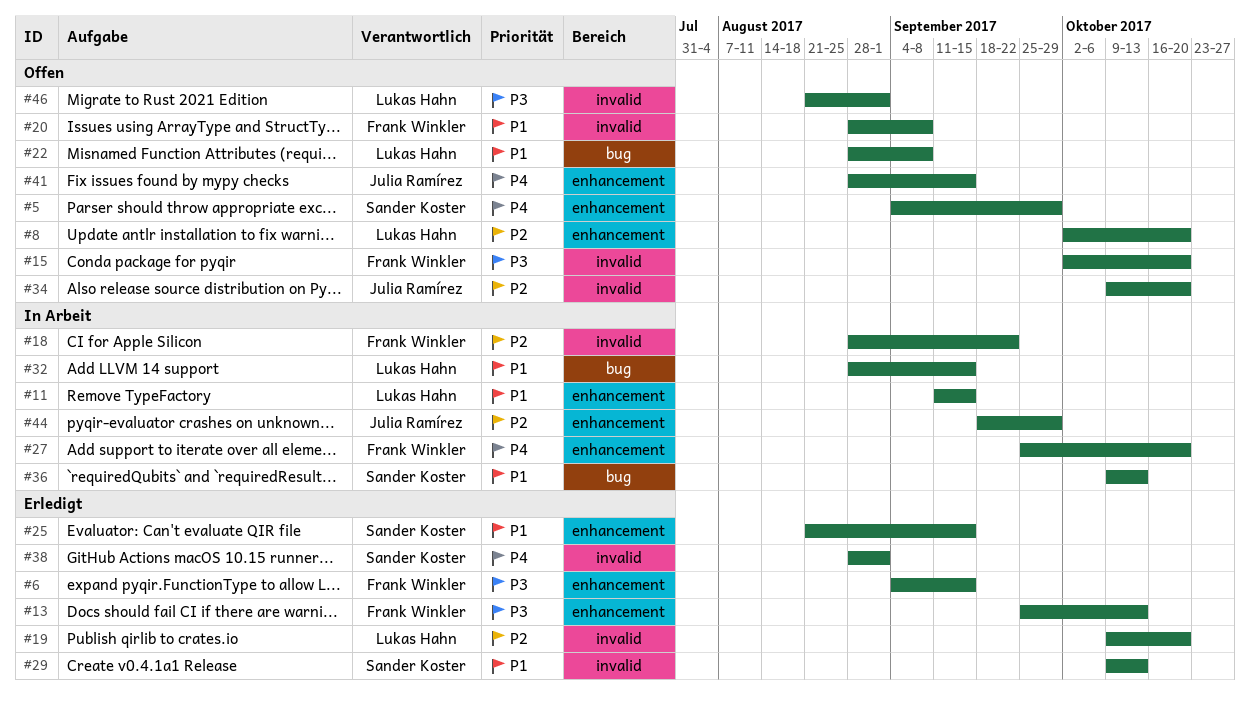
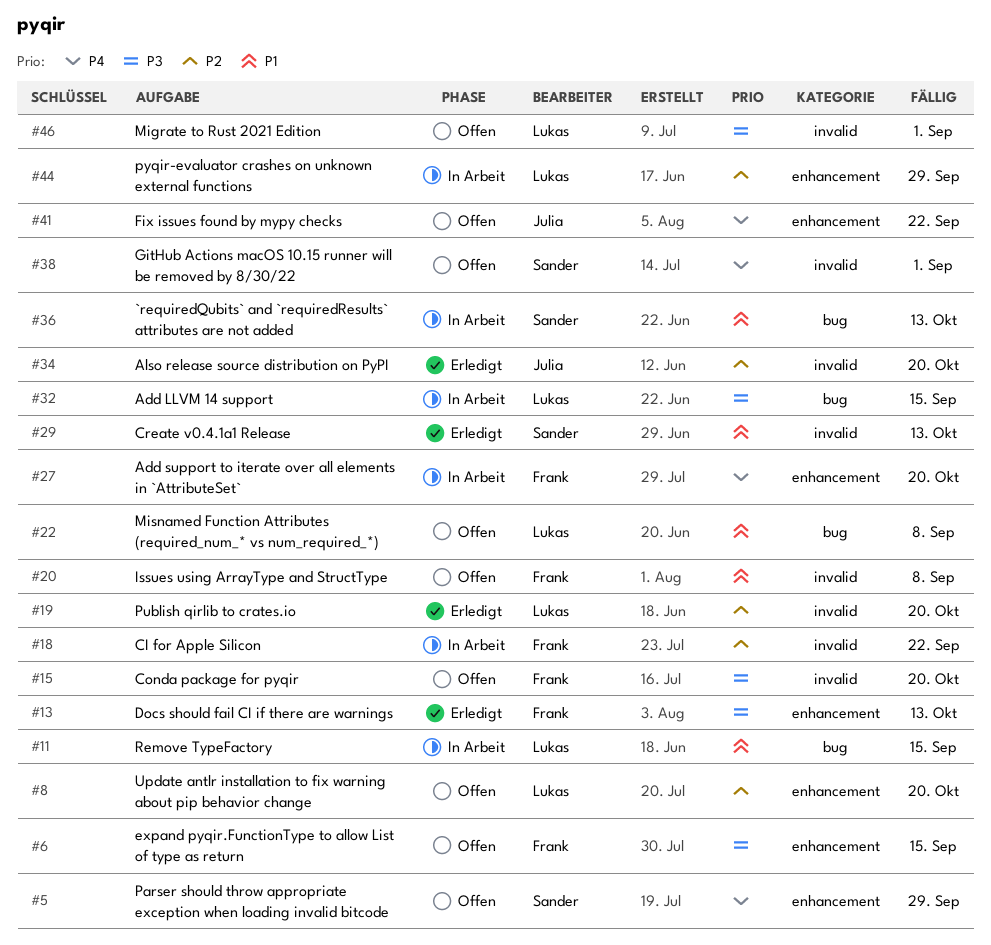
#6, status: Erledigt -> Offen
#11, label: enhancement -> bug
#25: present -> none
#32, priority: P1 -> P3
#34, status: Offen -> Erledigt
#38, status: Erledigt -> Offen
#41, due: Sep 15 -> Sep 22
#44, owner: Julia Ramírez -> Lukas Hahn

